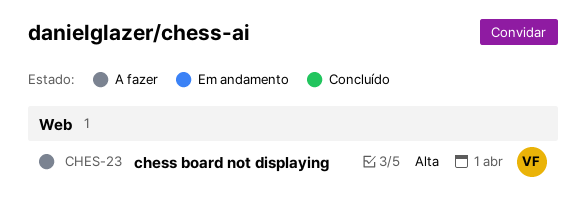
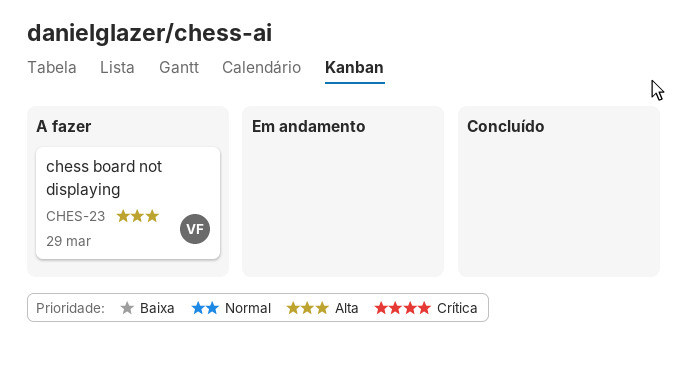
CHES-23, due: Apr 1 -> Mar 29

